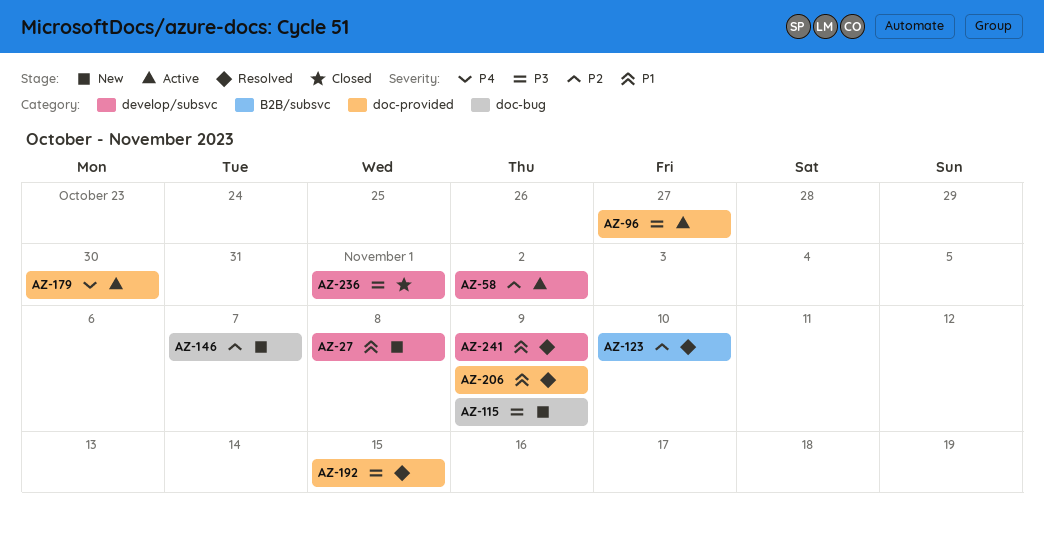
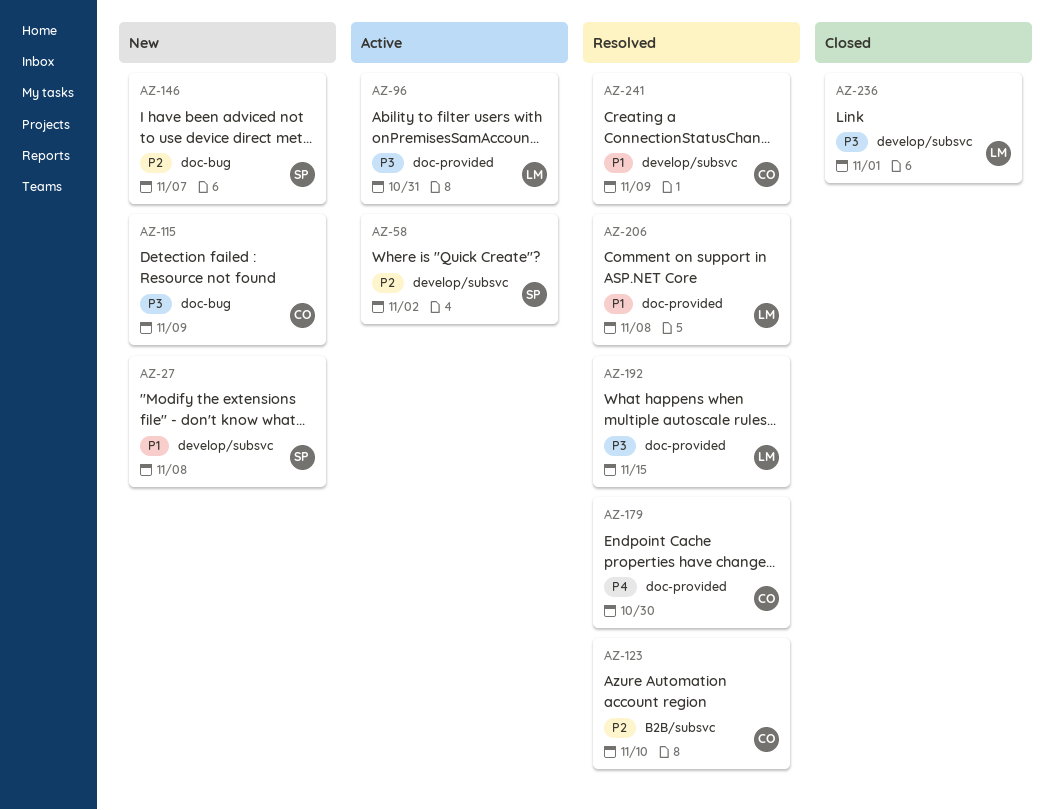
AZ-96, due: Oct 27 -> Oct 31
AZ-179, status: Active -> Resolved
AZ-206, due: Nov 9 -> Nov 8

